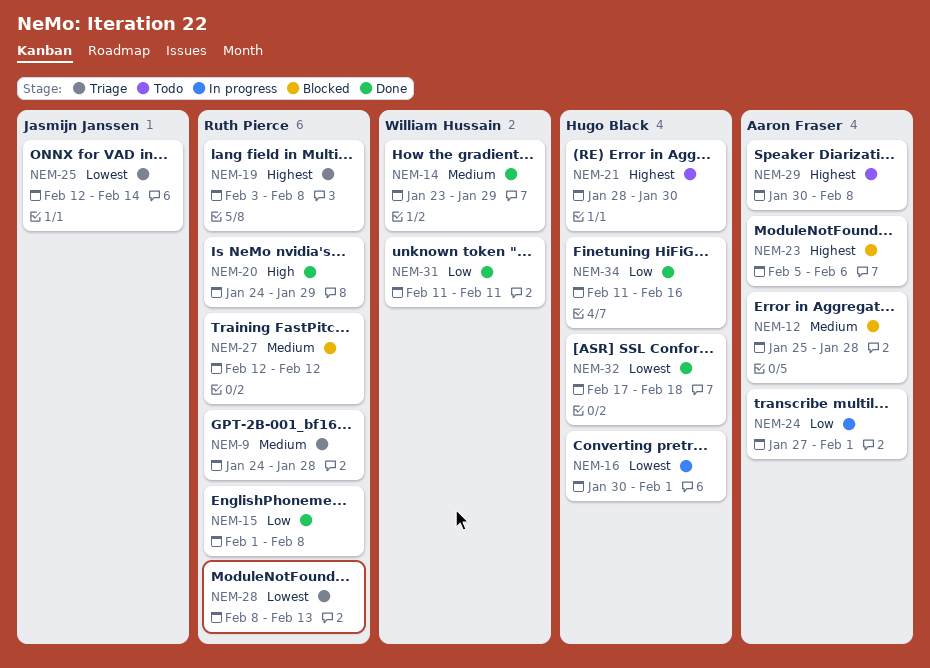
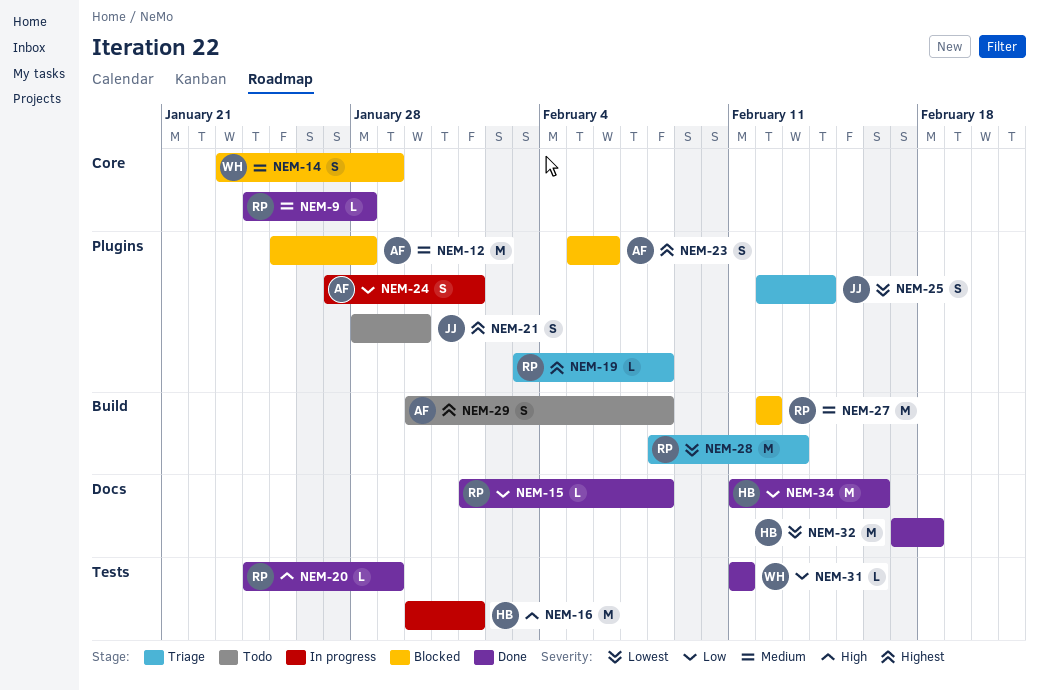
NEM-9, status: Triage -> Done
NEM-14, status: Done -> Blocked
NEM-16, priority: Lowest -> High
NEM-21, owner: Hugo Black -> Jasmijn Janssen

